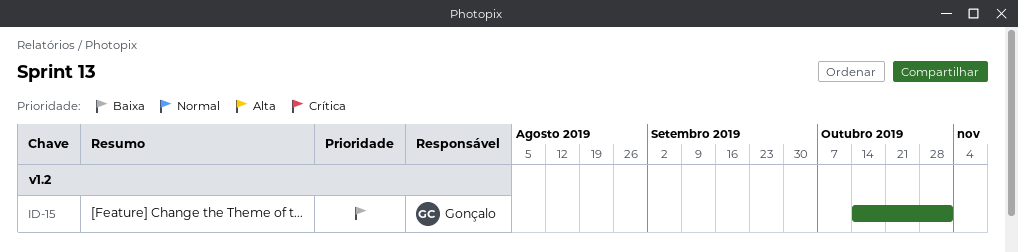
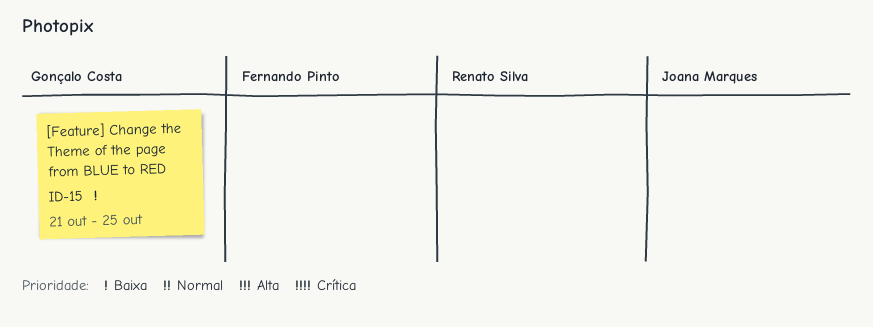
ID-15, start: Oct 14 -> Oct 21
ID-15, due: Nov 1 -> Oct 25

